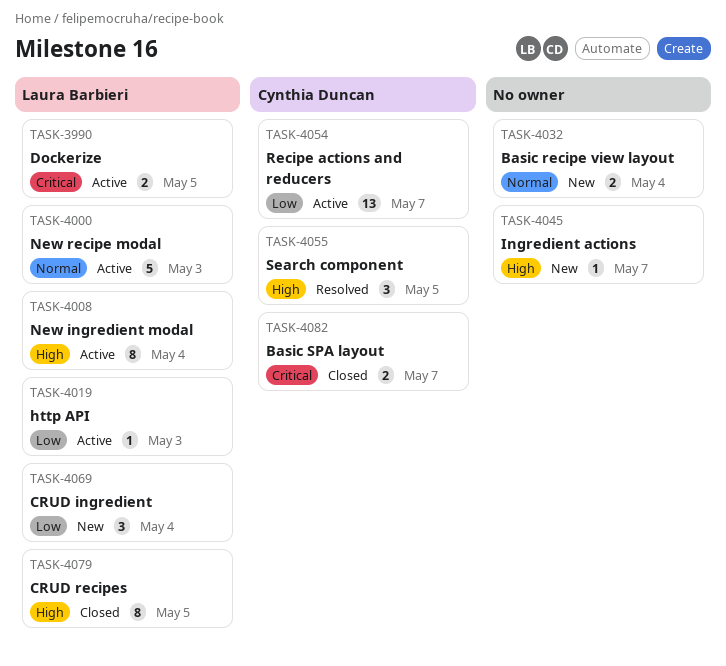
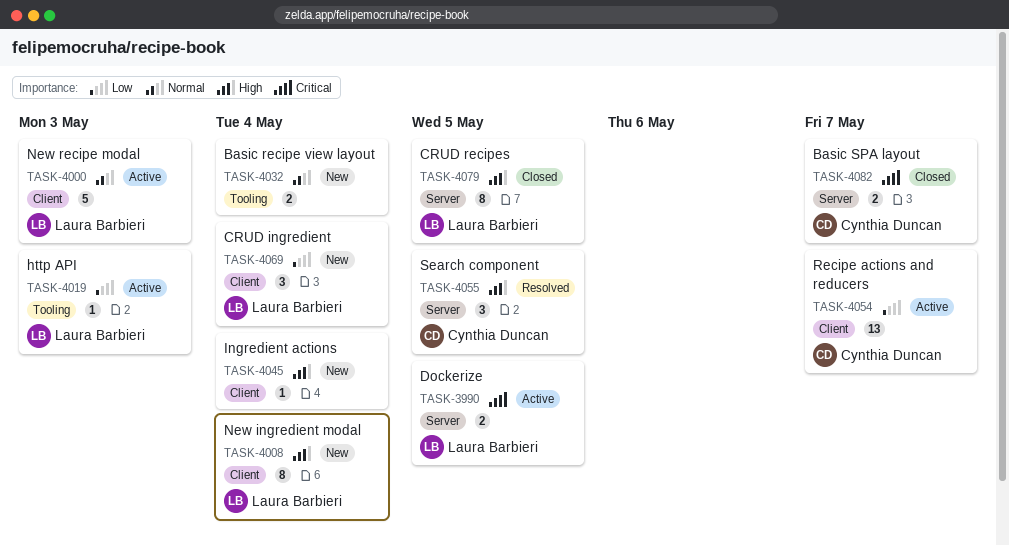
TASK-4008, status: Active -> New
TASK-4045, due: May 7 -> May 4

